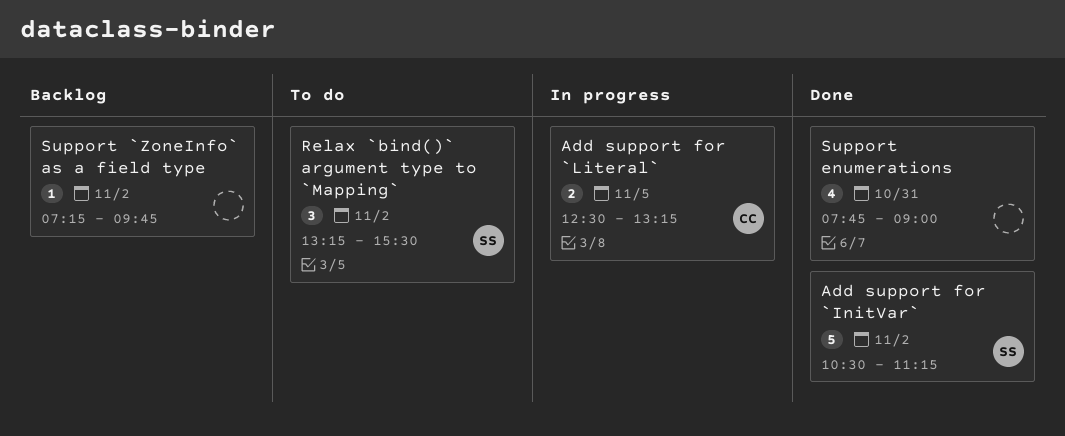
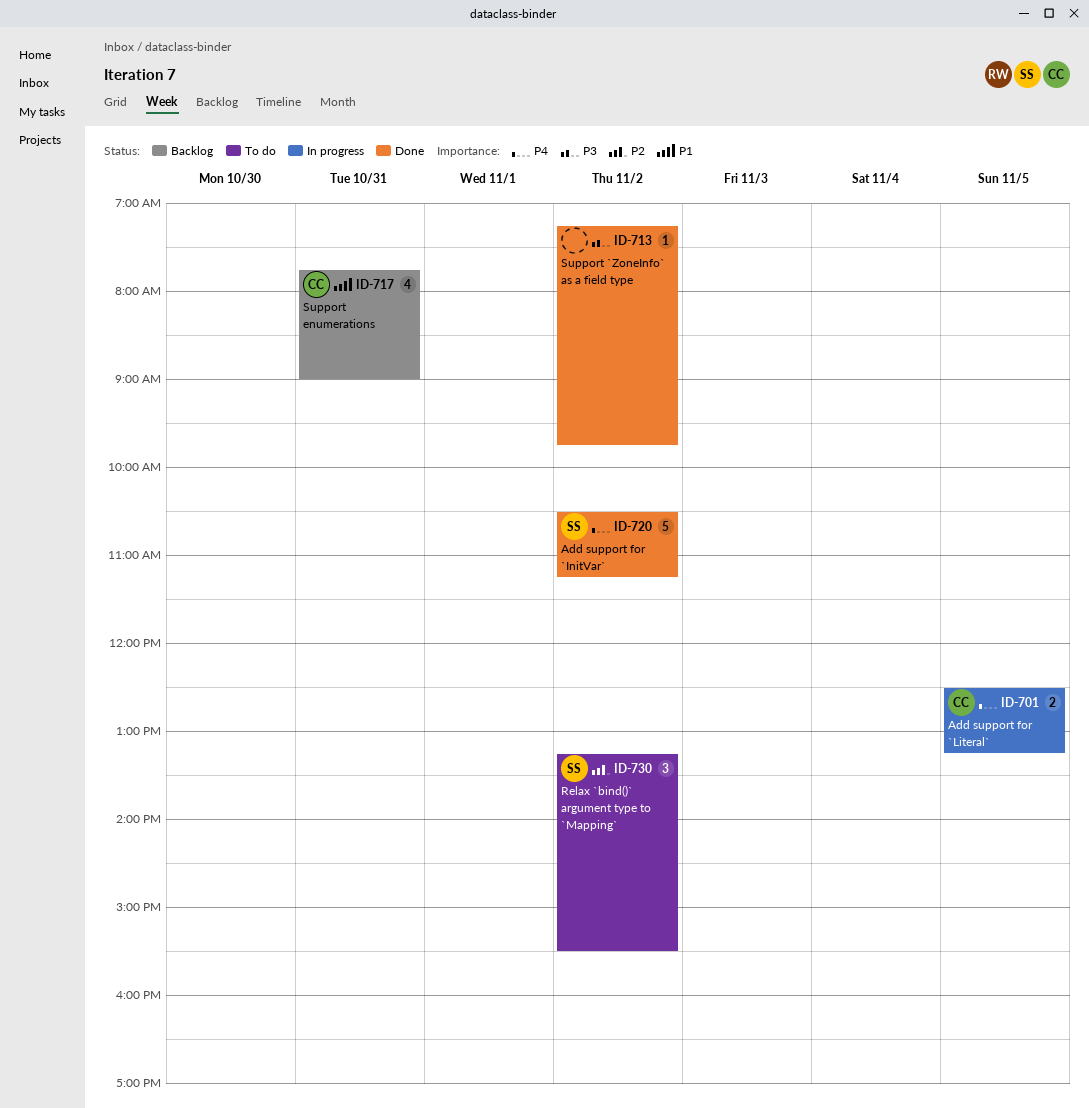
Support `ZoneInfo` as a field type, status: Backlog -> Done
Support enumerations, status: Done -> Backlog
Support enumerations, owner: none -> CC

